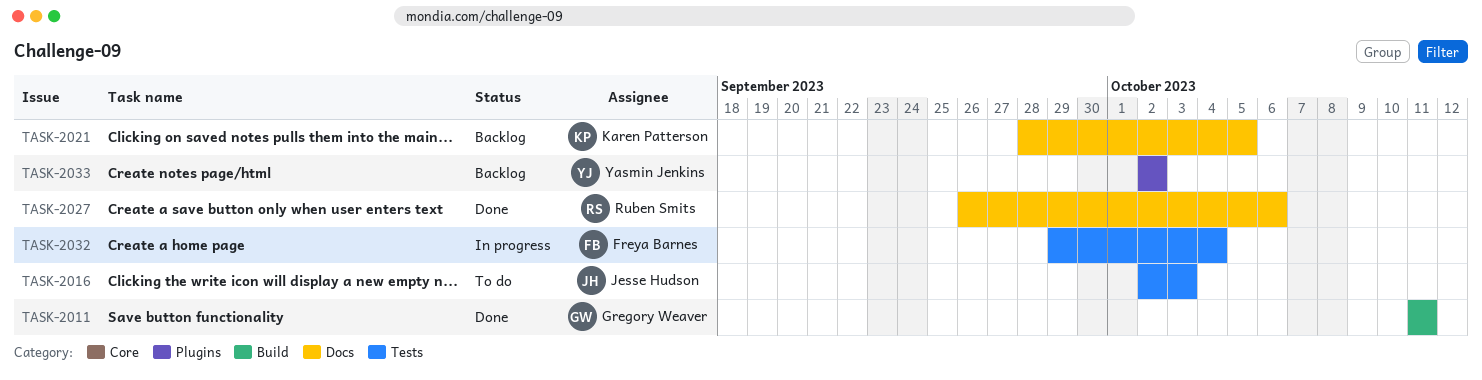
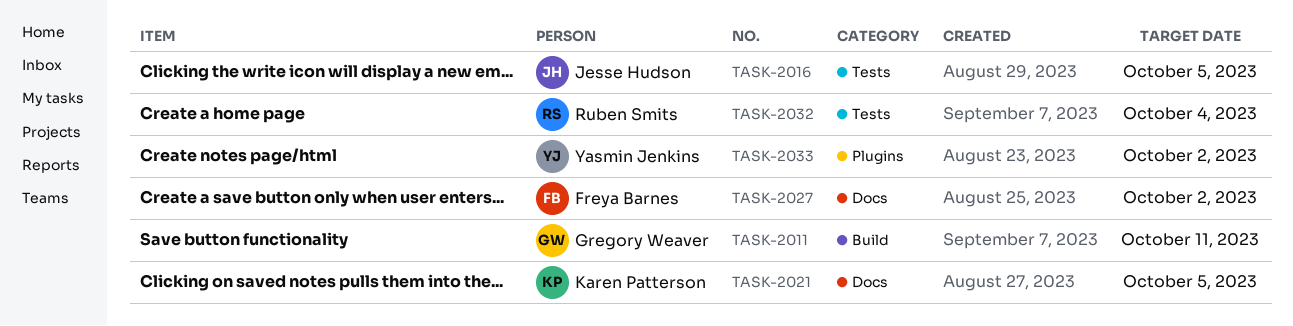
TASK-2016, due: Oct 3 -> Oct 5
TASK-2027, owner: Ruben Smits -> Freya Barnes
TASK-2027, due: Oct 6 -> Oct 2
TASK-2032, owner: Freya Barnes -> Ruben Smits

